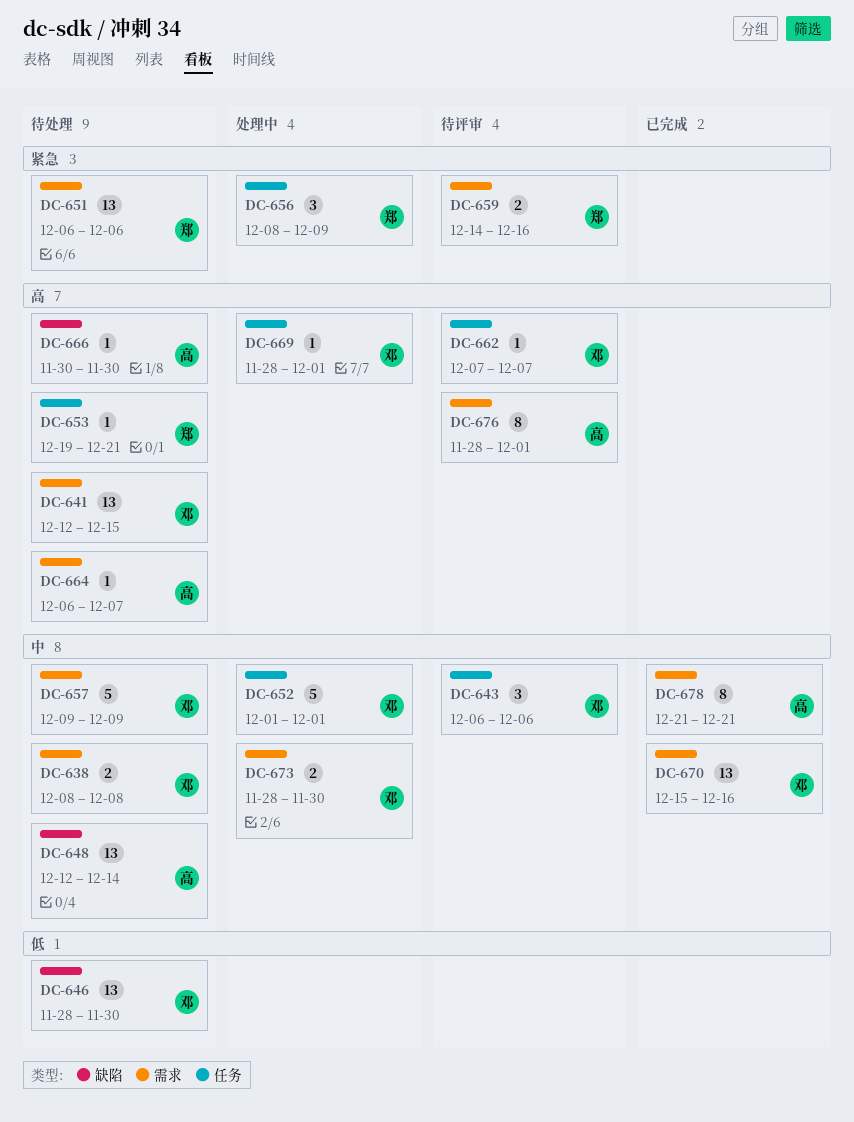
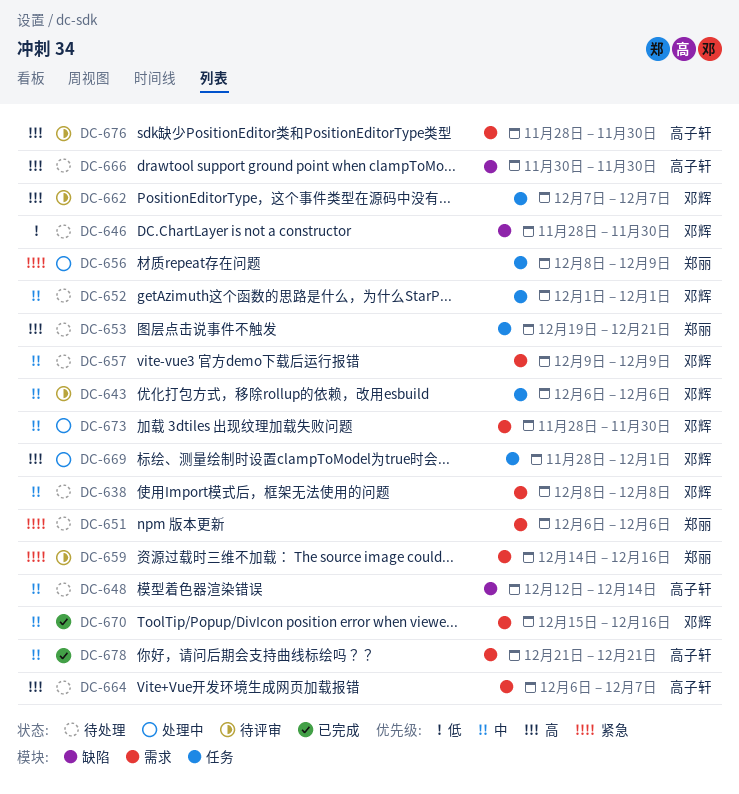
DC-641: present -> none
DC-652, status: 处理中 -> 待处理
DC-676, due: Dec 1 -> Nov 30

